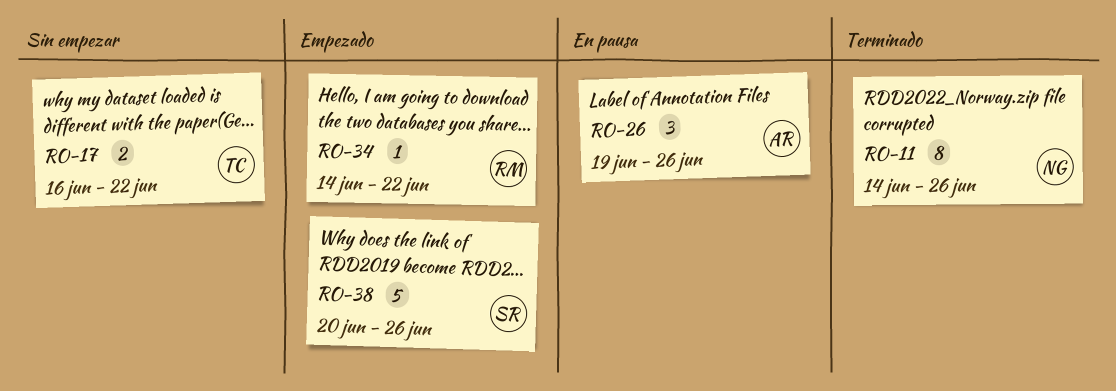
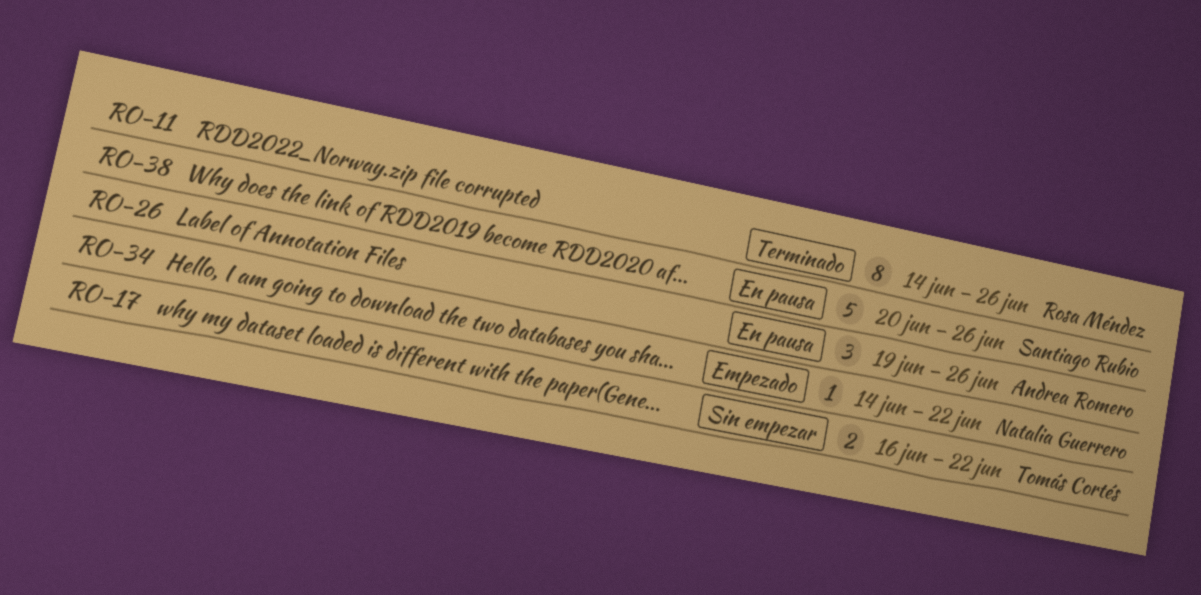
RO-11, owner: Natalia Guerrero -> Rosa Méndez
RO-34, owner: Rosa Méndez -> Natalia Guerrero
RO-38, status: Empezado -> En pausa

